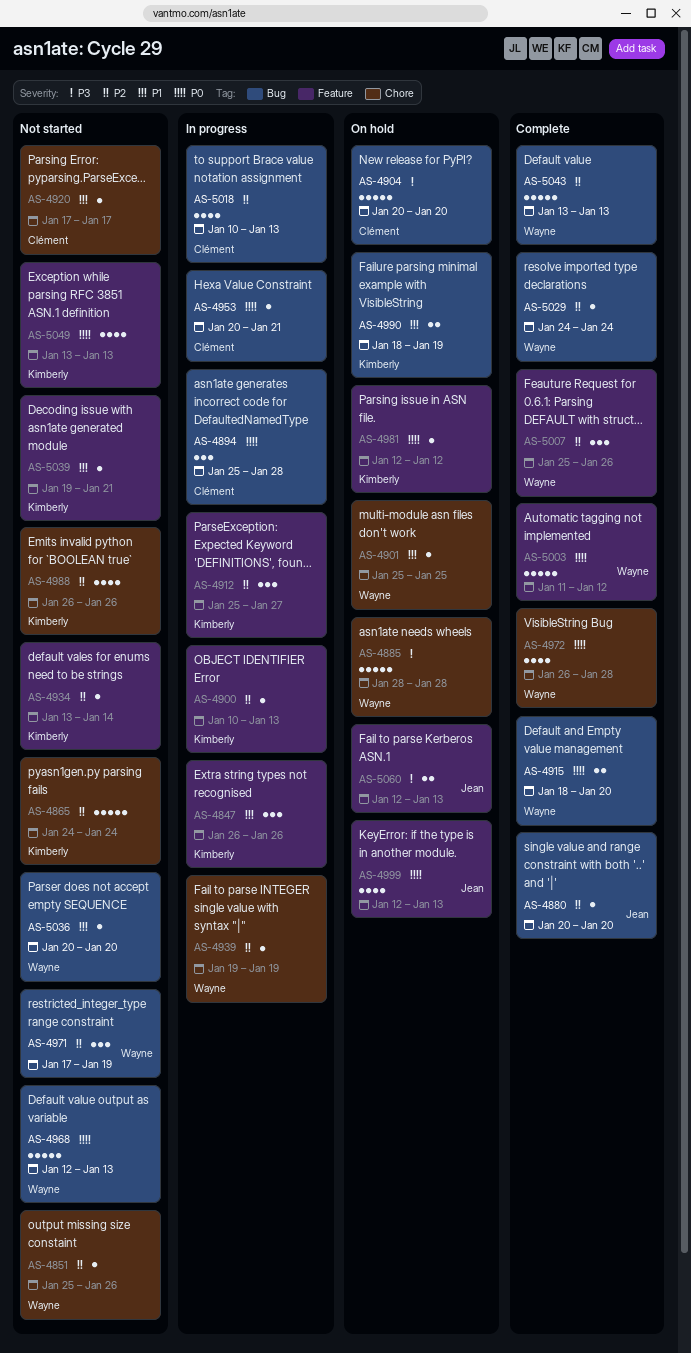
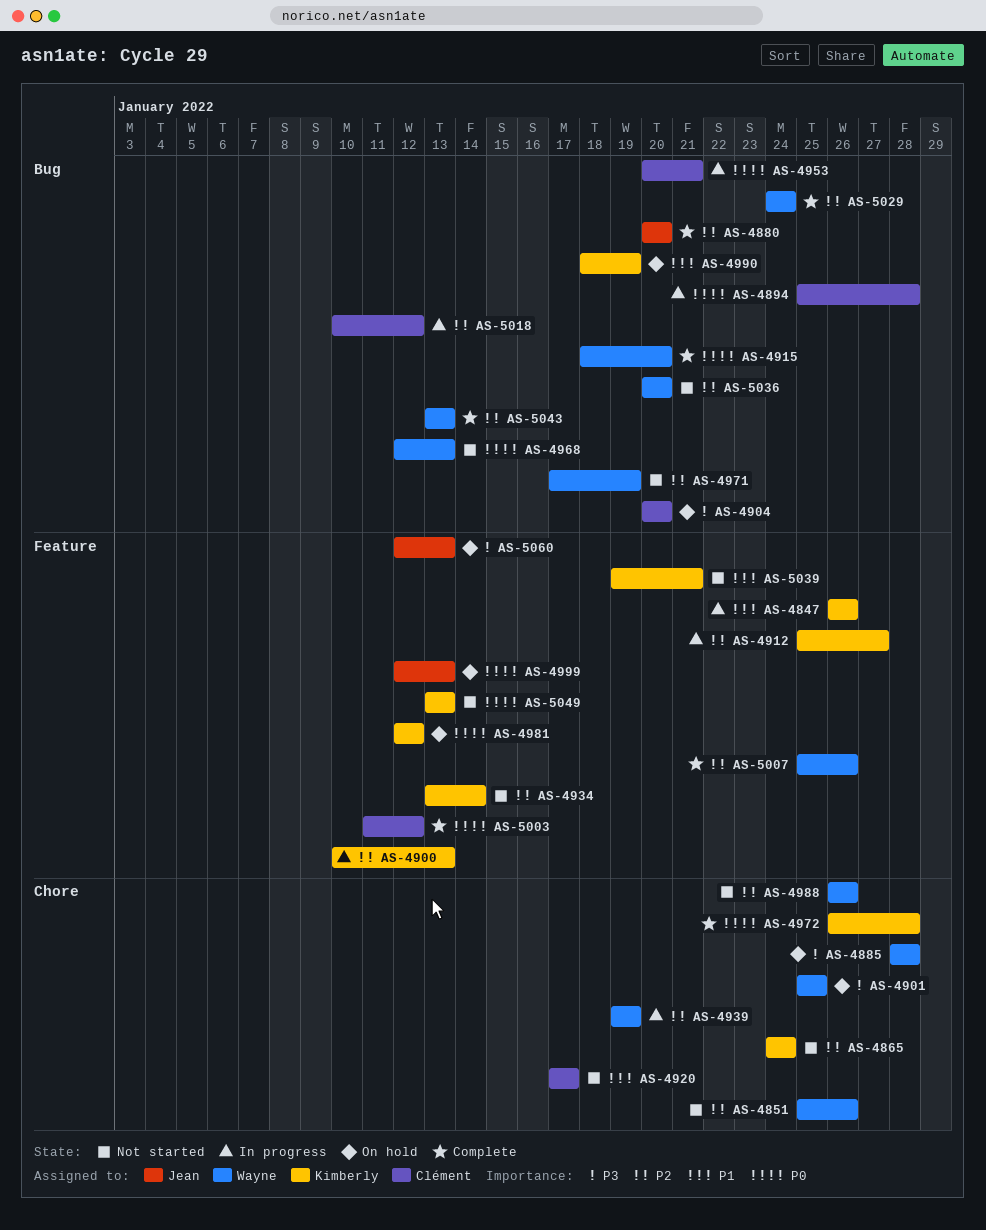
AS-4901, priority: P1 -> P3
AS-4972, owner: Wayne -> Kimberly
AS-4988, owner: Kimberly -> Wayne
AS-5003, owner: Wayne -> Clément
AS-5018, due: Jan 13 -> Jan 12
AS-5036, priority: P1 -> P2

